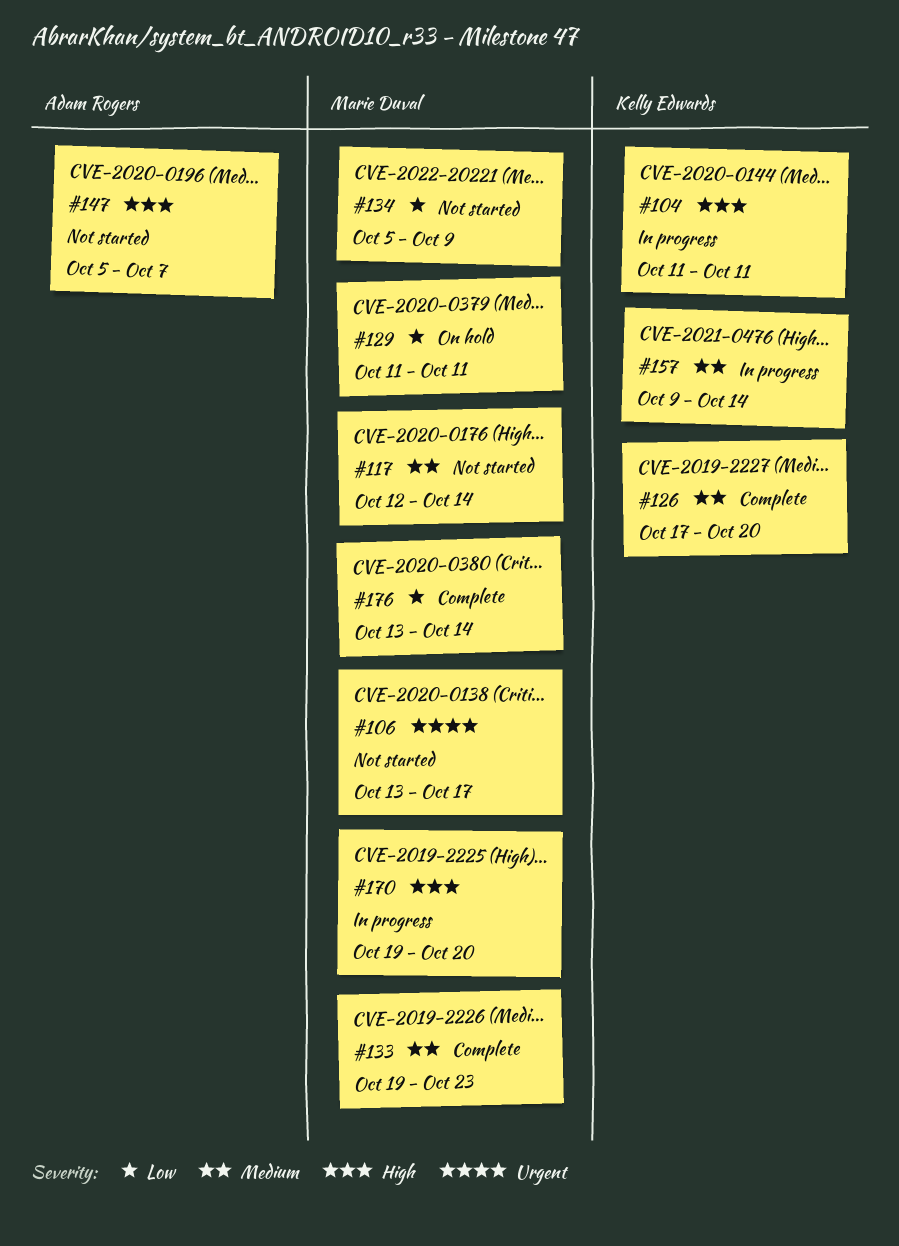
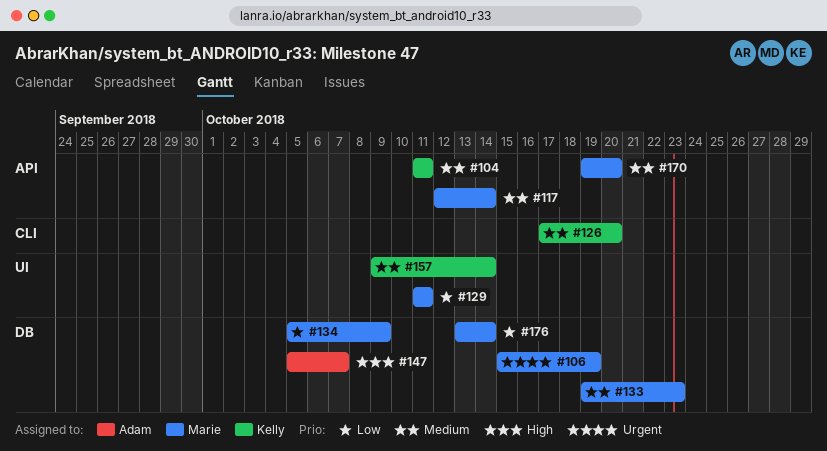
#104, priority: High -> Medium
#106, start: Oct 13 -> Oct 15
#106, due: Oct 17 -> Oct 19
#170, priority: High -> Medium

